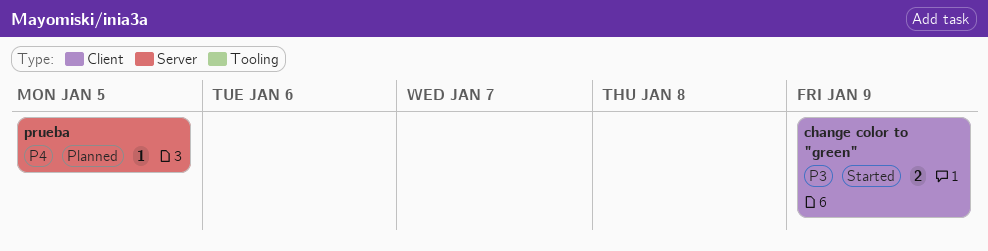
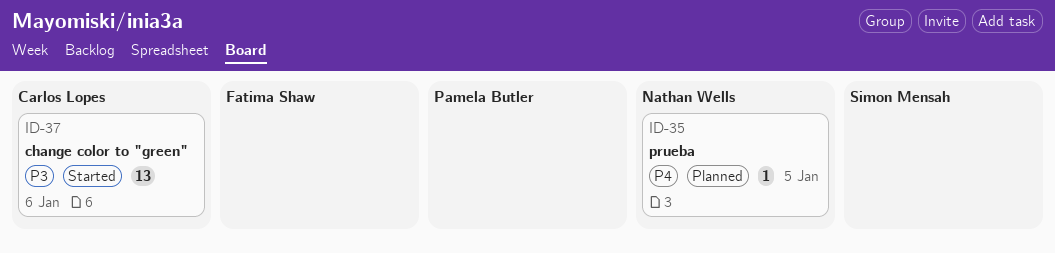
change color to "green", estimate: 2 -> 13
change color to "green", due: Jan 9 -> Jan 6

